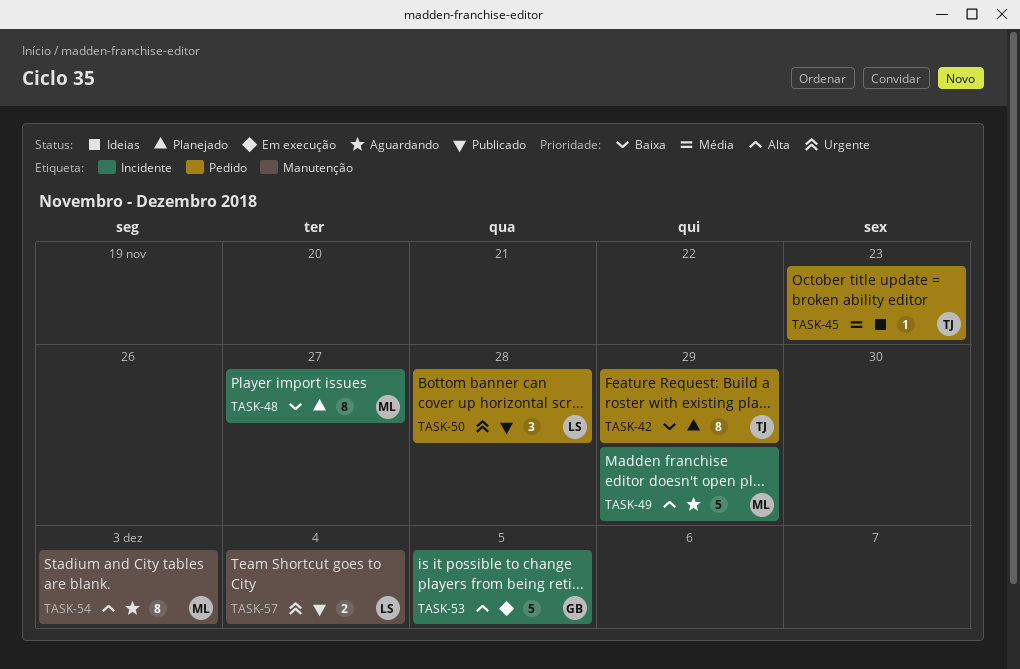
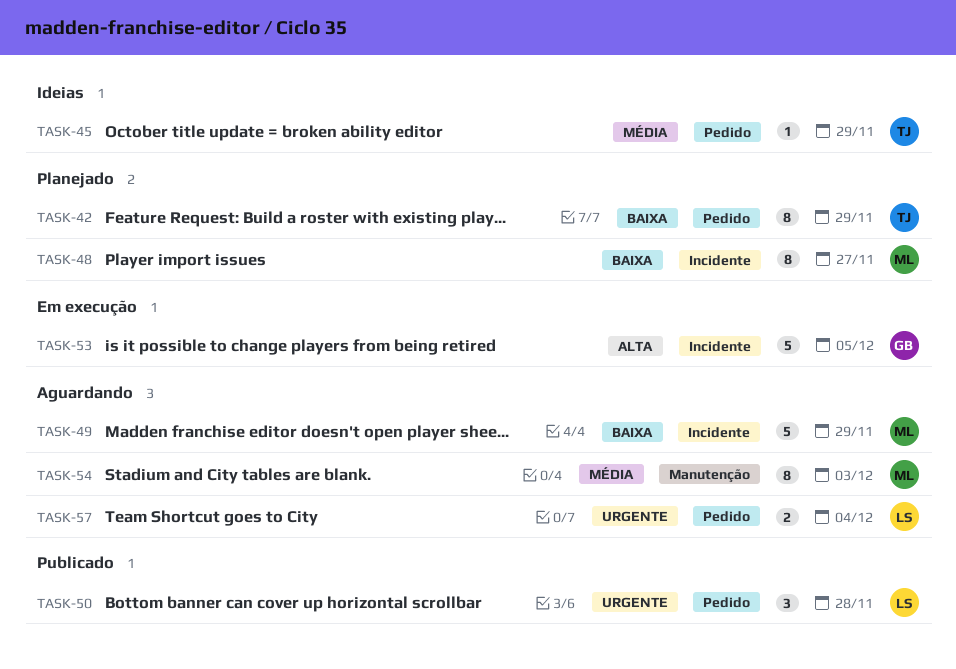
TASK-45, due: Nov 23 -> Nov 29
TASK-49, priority: Alta -> Baixa
TASK-54, priority: Alta -> Média
TASK-57, status: Publicado -> Aguardando
TASK-57, label: Manutenção -> Pedido

